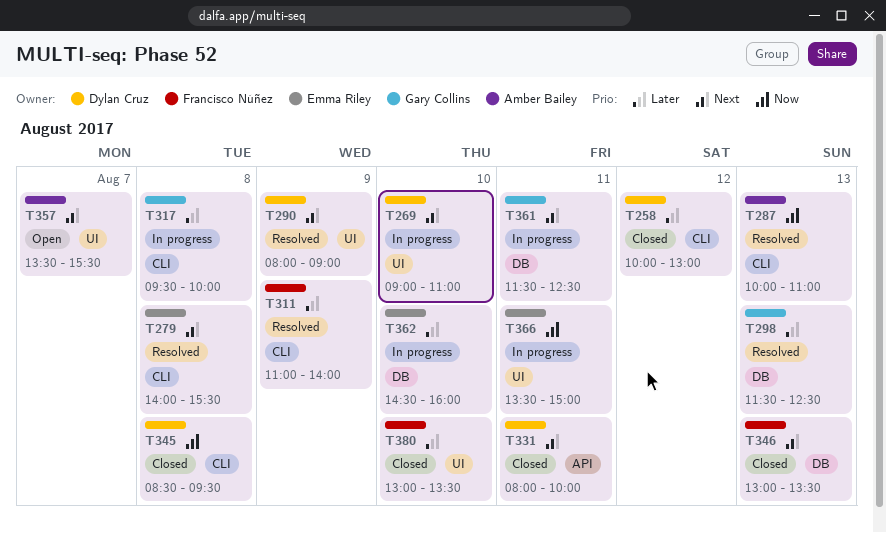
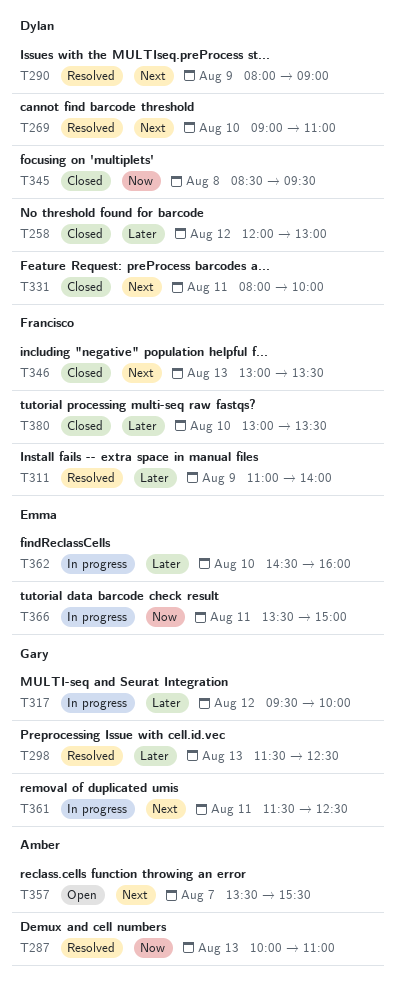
T258, begins: 10:00 -> 12:00
T269, status: In progress -> Resolved
T279: present -> none
T317, day: Aug 8 -> Aug 12

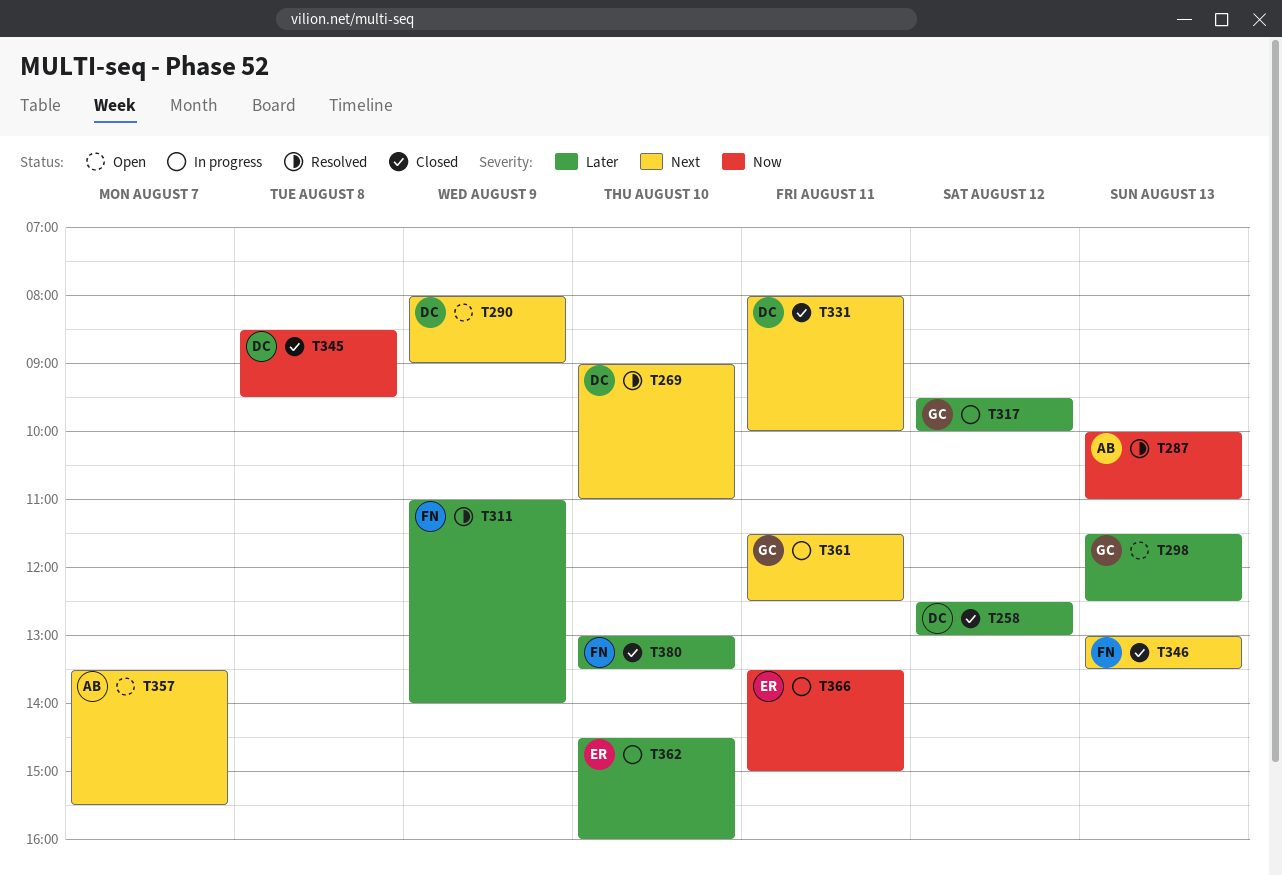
T258, begins: 12:00 -> 12:30
T290, status: Resolved -> Open
T298, status: Resolved -> Open

